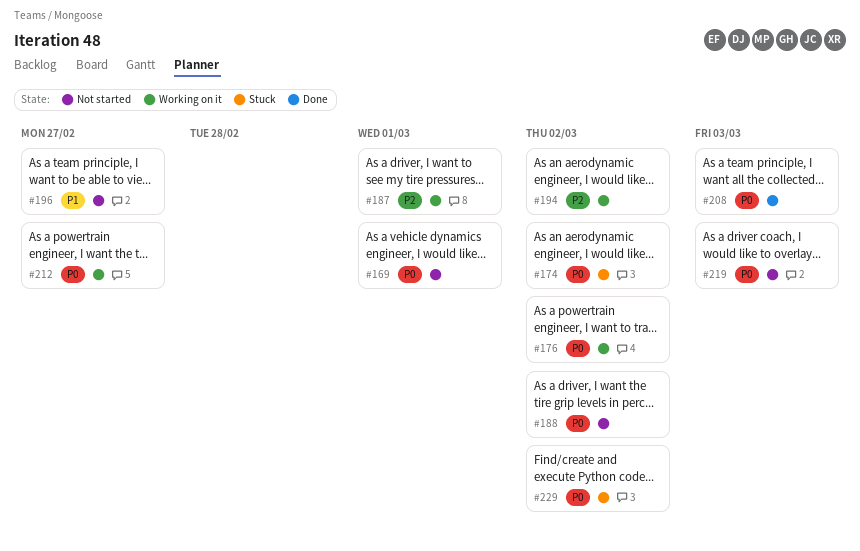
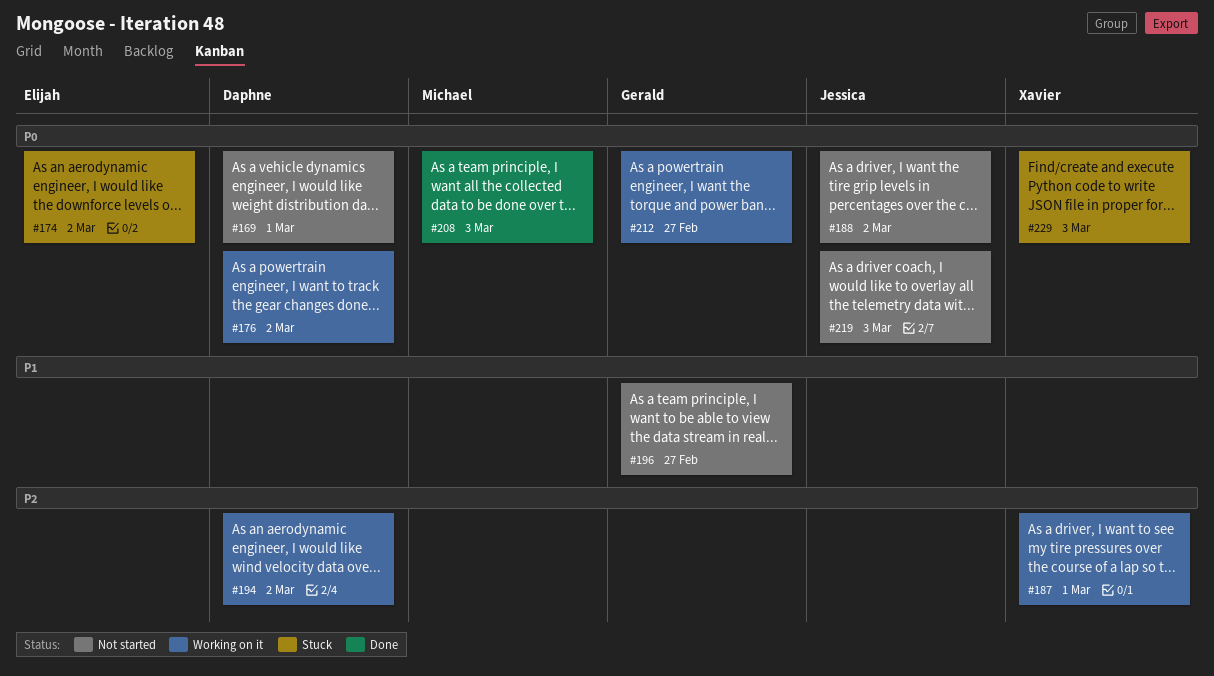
#229, due: Mar 2 -> Mar 3

